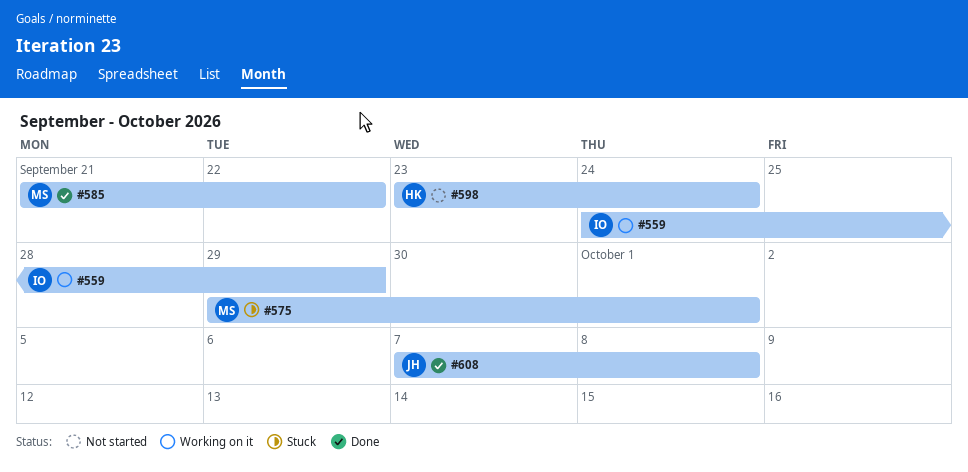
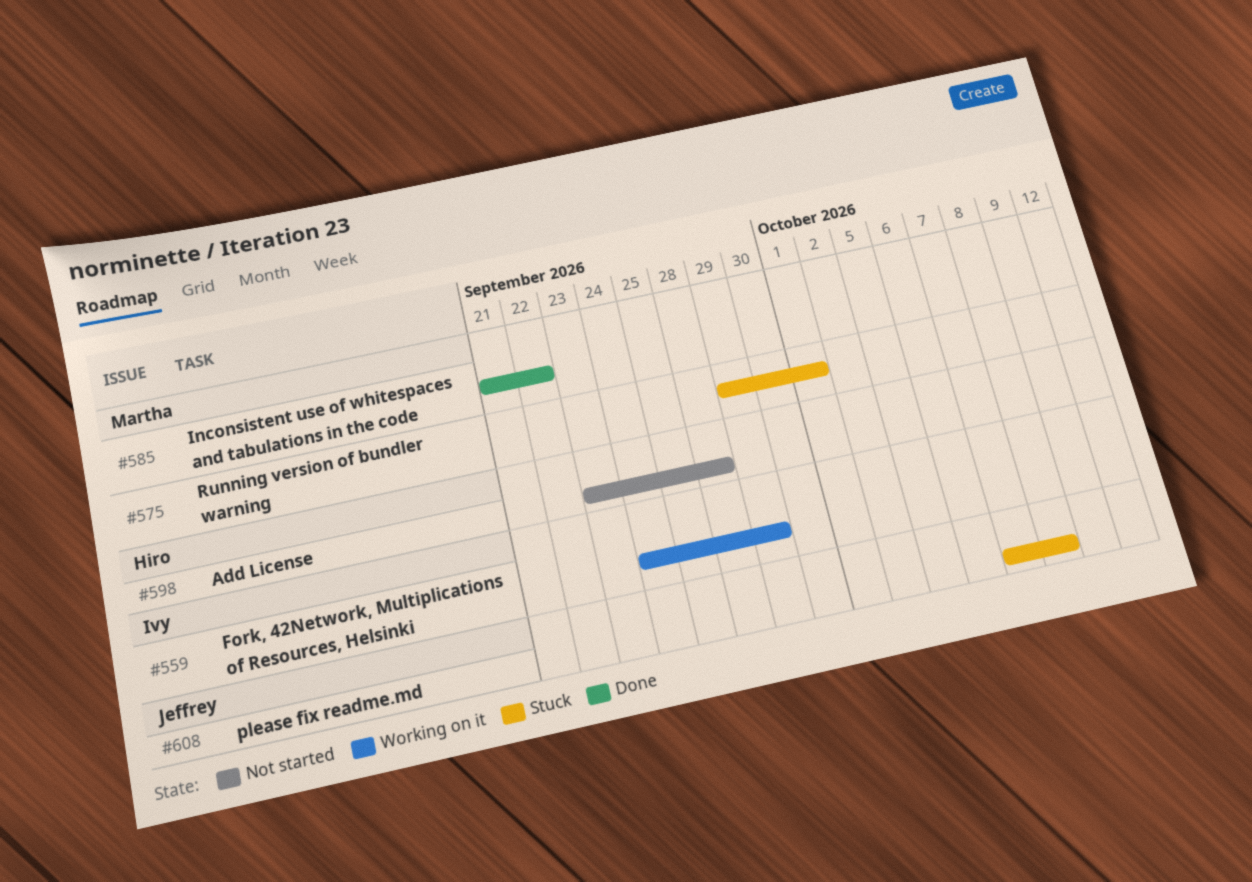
#598, due: Sep 24 -> Sep 28
#608, status: Done -> Stuck

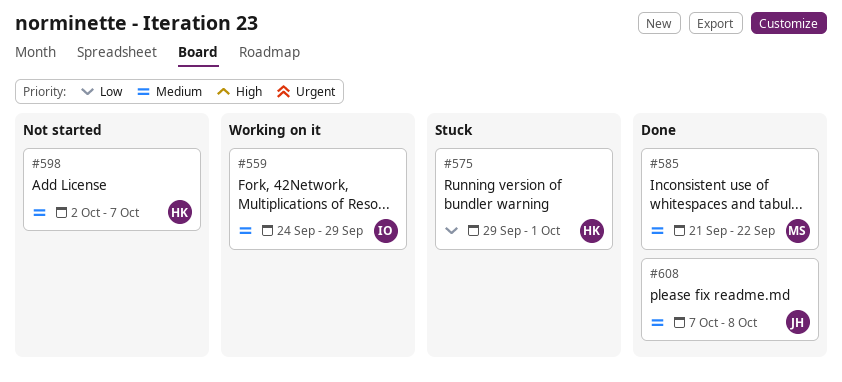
#575, owner: Martha -> Hiro
#598, start: Sep 23 -> Oct 2
#598, due: Sep 28 -> Oct 7
#608, status: Stuck -> Done

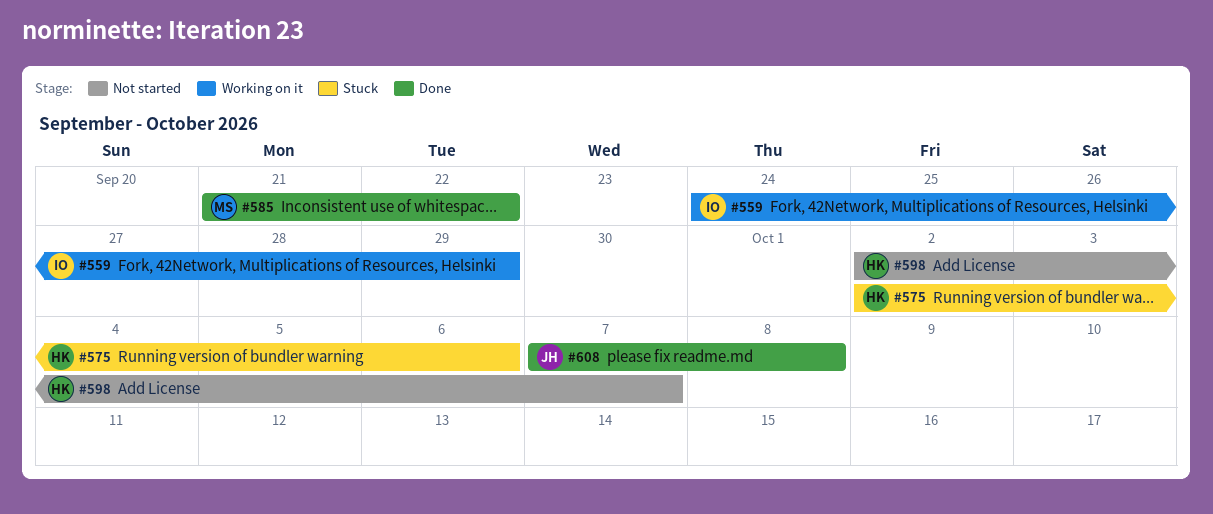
#575, start: Sep 29 -> Oct 2
#575, due: Oct 1 -> Oct 6

